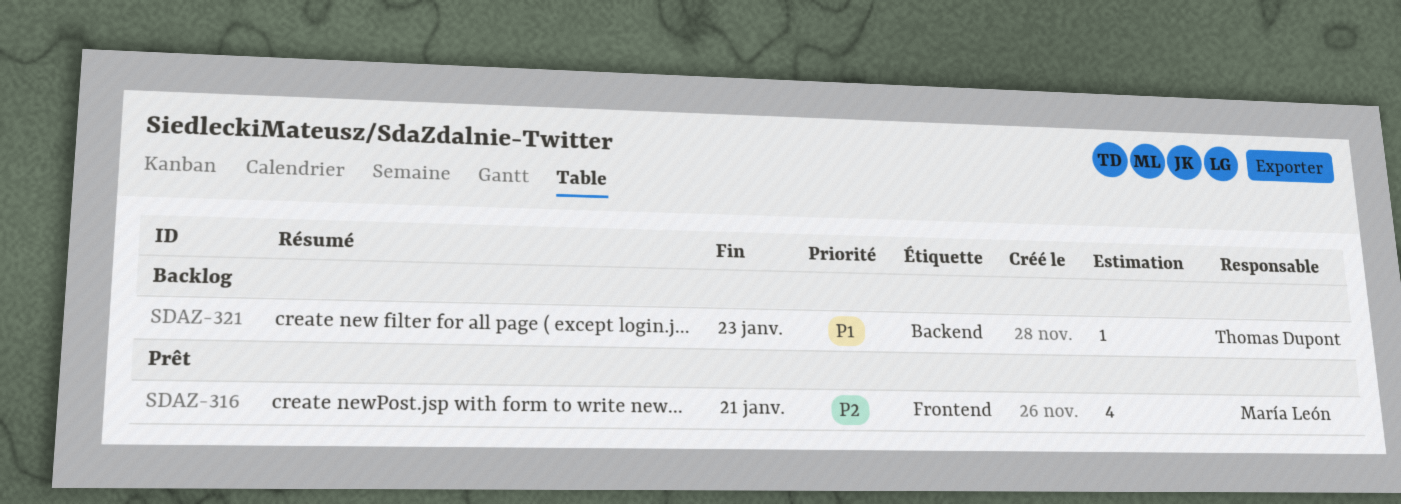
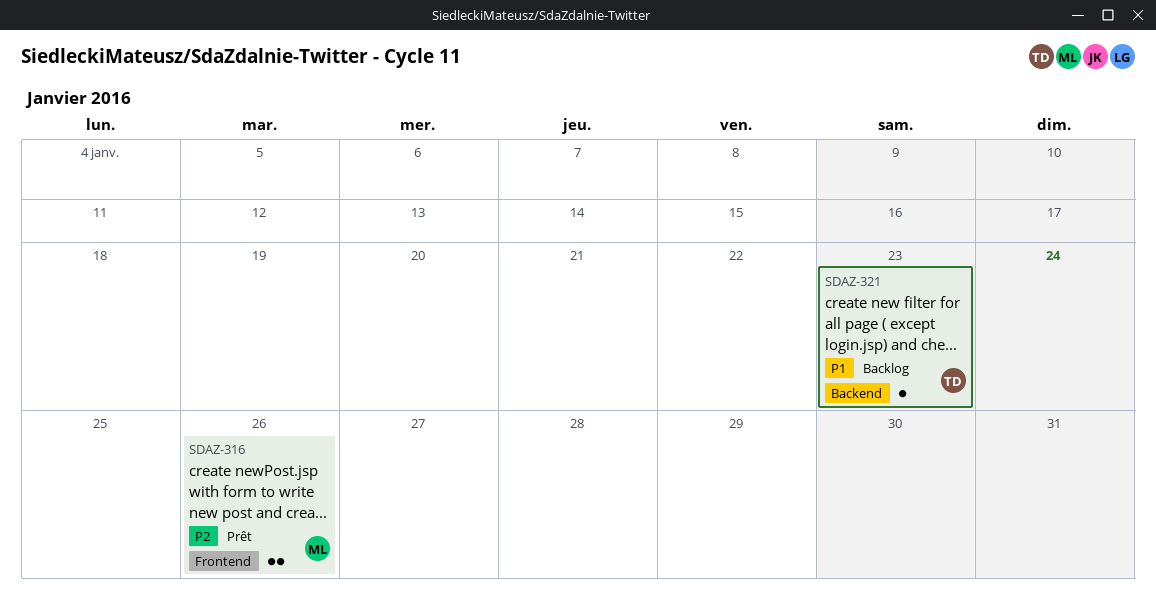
SDAZ-316, estimate: 4 -> 2
SDAZ-316, due: Jan 21 -> Jan 26

